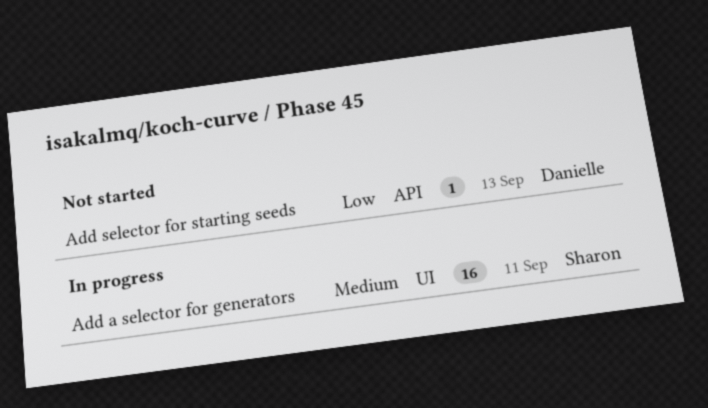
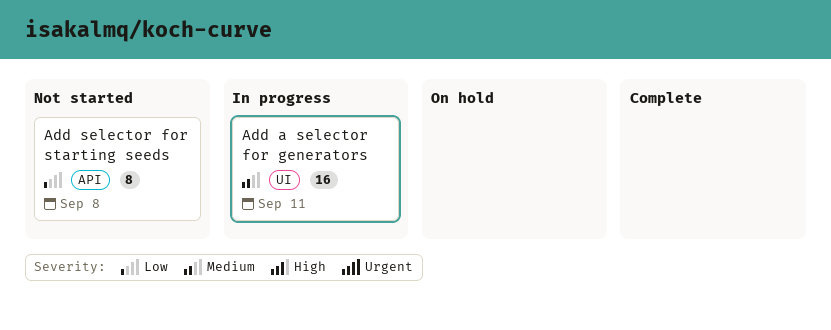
Add selector for starting seeds, estimate: 1 -> 8
Add selector for starting seeds, due: Sep 13 -> Sep 8

